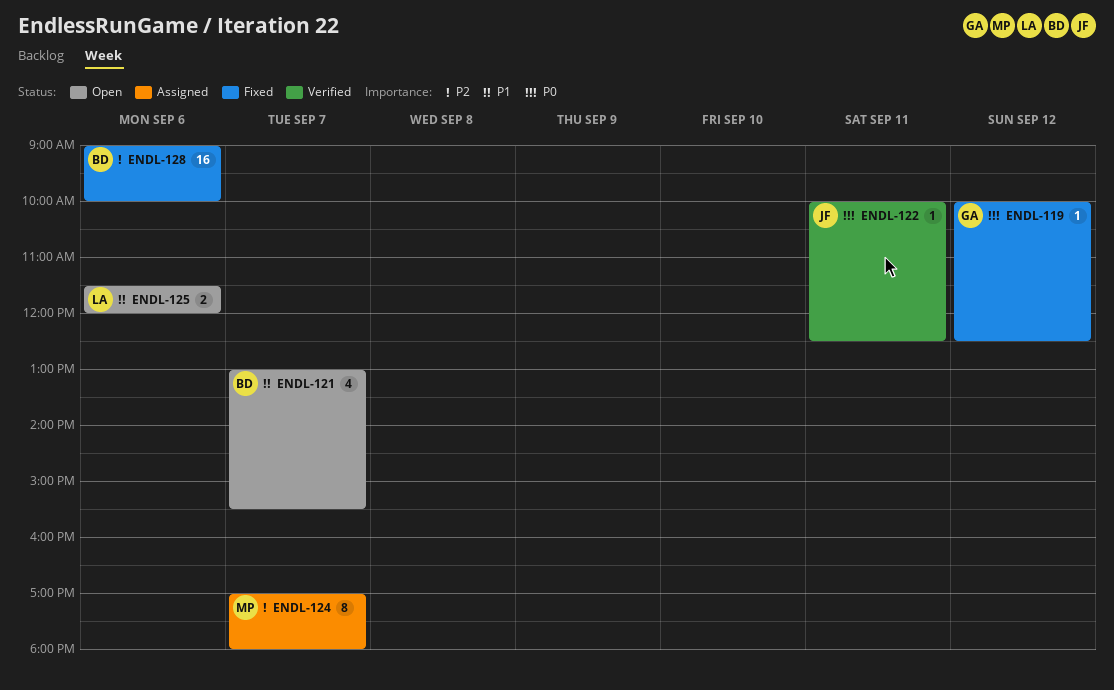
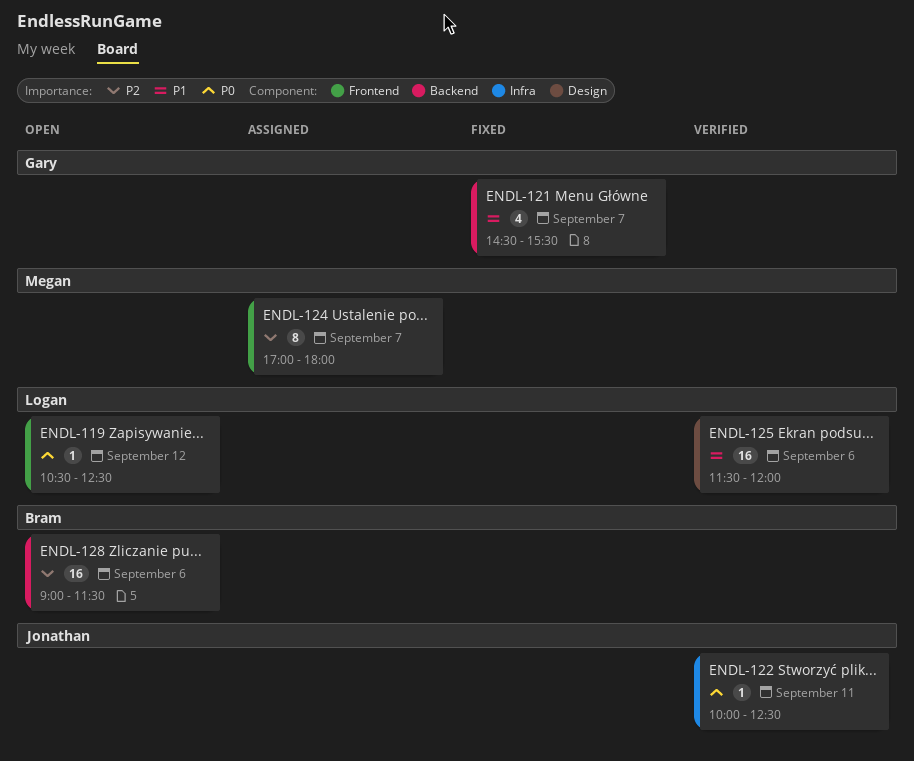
ENDL-119, status: Fixed -> Open
ENDL-119, owner: Gary -> Logan
ENDL-119, begins: 10:00 -> 10:30
ENDL-121, status: Open -> Fixed
ENDL-121, owner: Bram -> Gary
ENDL-121, begins: 13:00 -> 14:30
ENDL-125, status: Open -> Verified
ENDL-125, estimate: 2 -> 16
ENDL-128, status: Fixed -> Open
ENDL-128, ends: 10:00 -> 11:30

